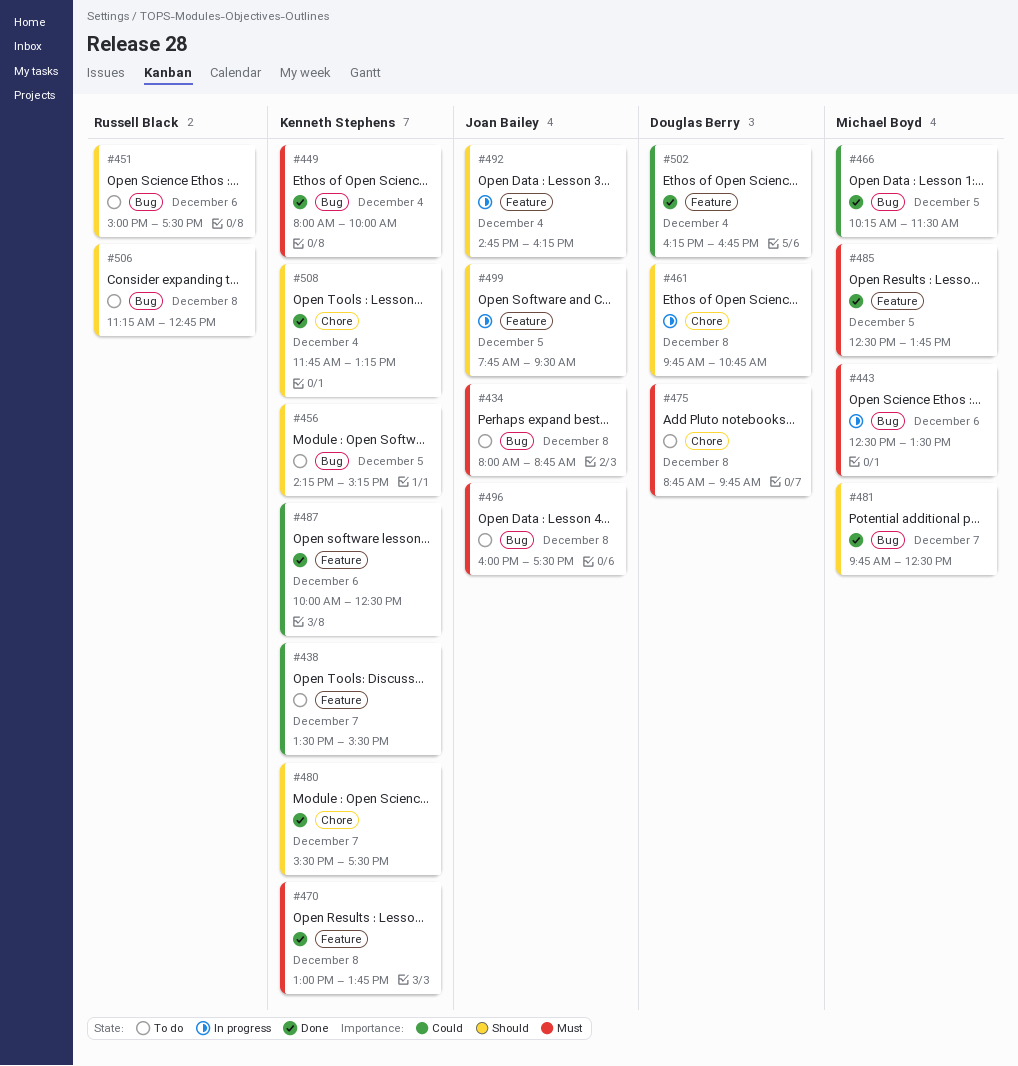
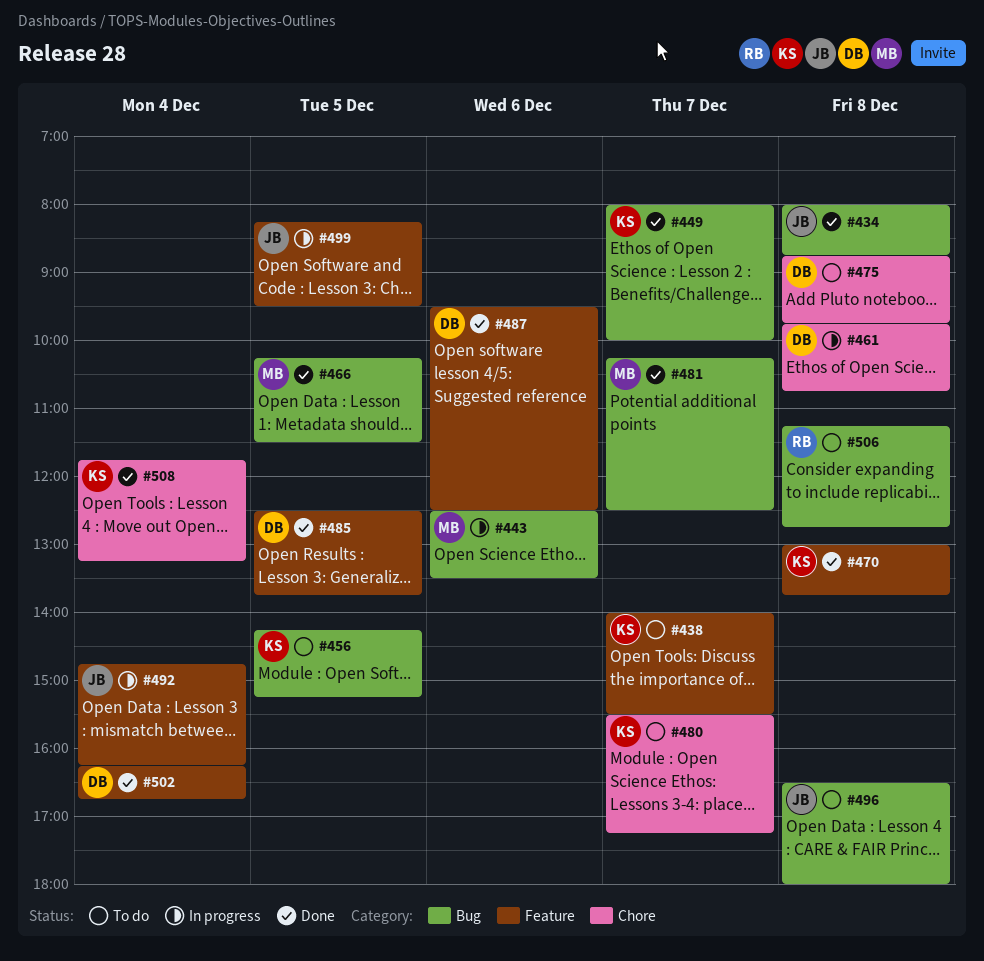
#434, status: To do -> Done
#438, begins: 13:30 -> 14:00
#449, day: Dec 4 -> Dec 7
#451: present -> none
#480, status: Done -> To do
#480, ends: 17:30 -> 17:15
#481, begins: 09:45 -> 10:15
#485, owner: Michael Boyd -> Douglas Berry
#487, owner: Kenneth Stephens -> Douglas Berry
#487, begins: 10:00 -> 09:30
#496, begins: 16:00 -> 16:30
#496, ends: 17:30 -> 18:00
#499, begins: 07:45 -> 08:15

